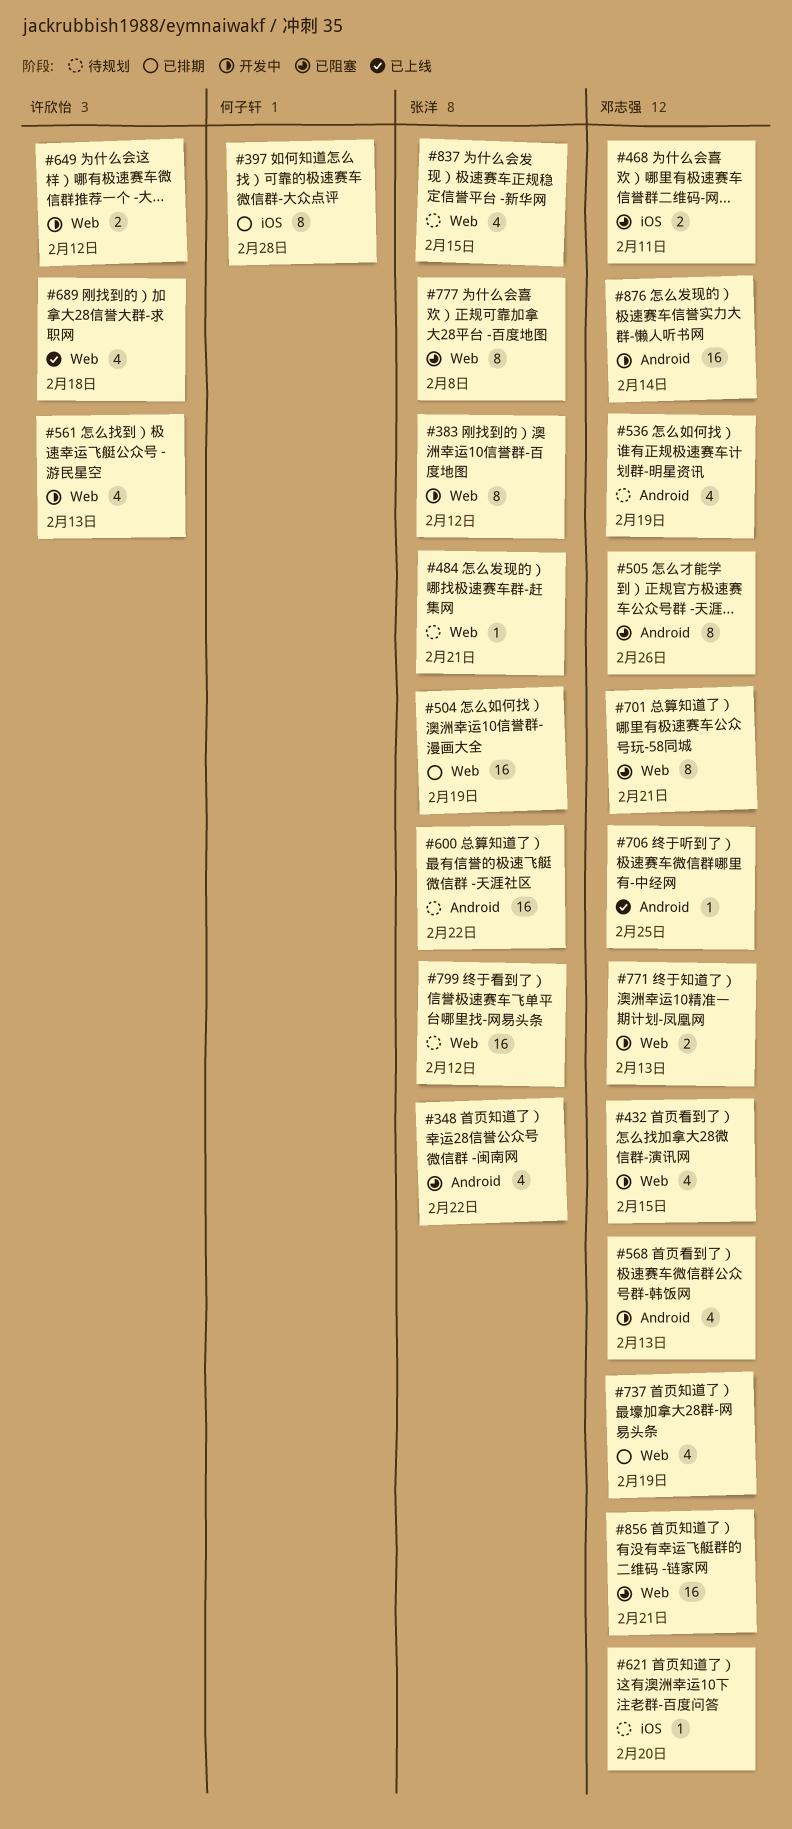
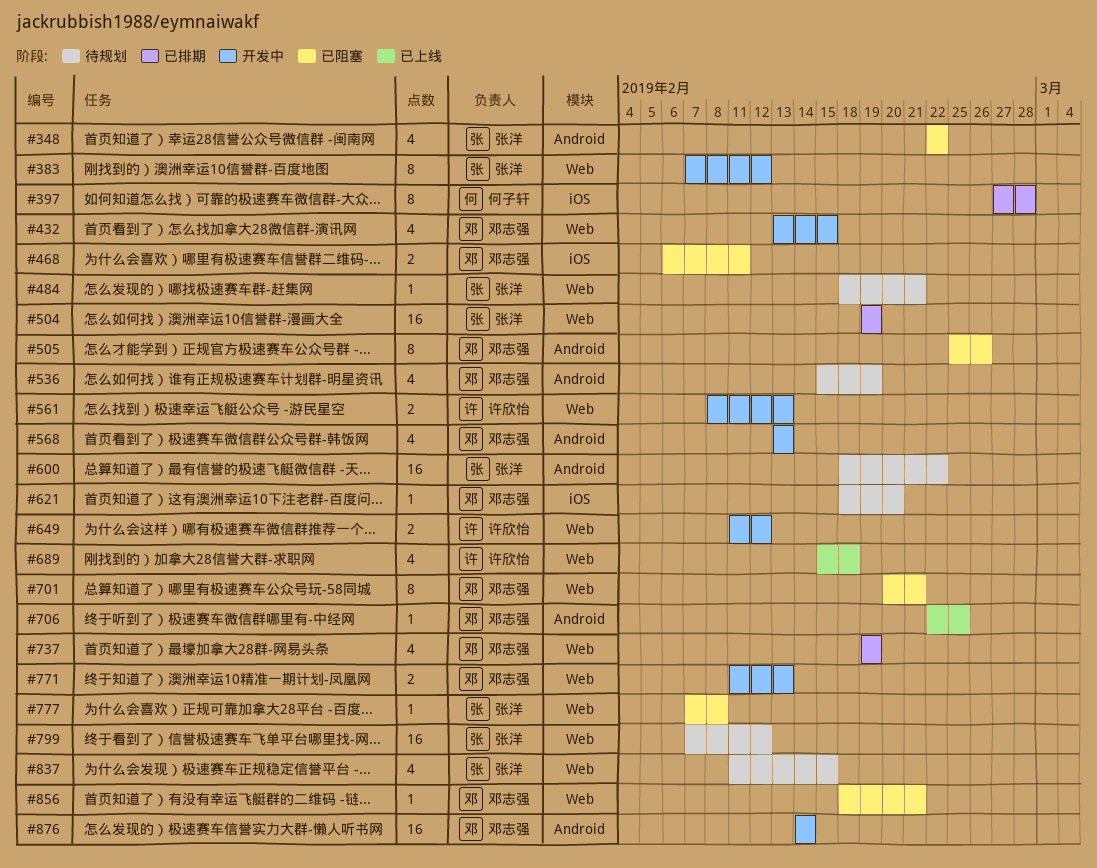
#561, estimate: 4 -> 2
#777, estimate: 8 -> 1
#856, estimate: 16 -> 1

